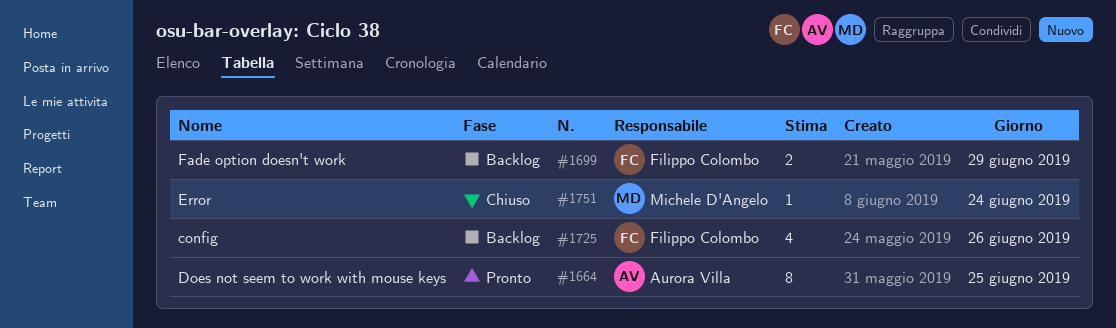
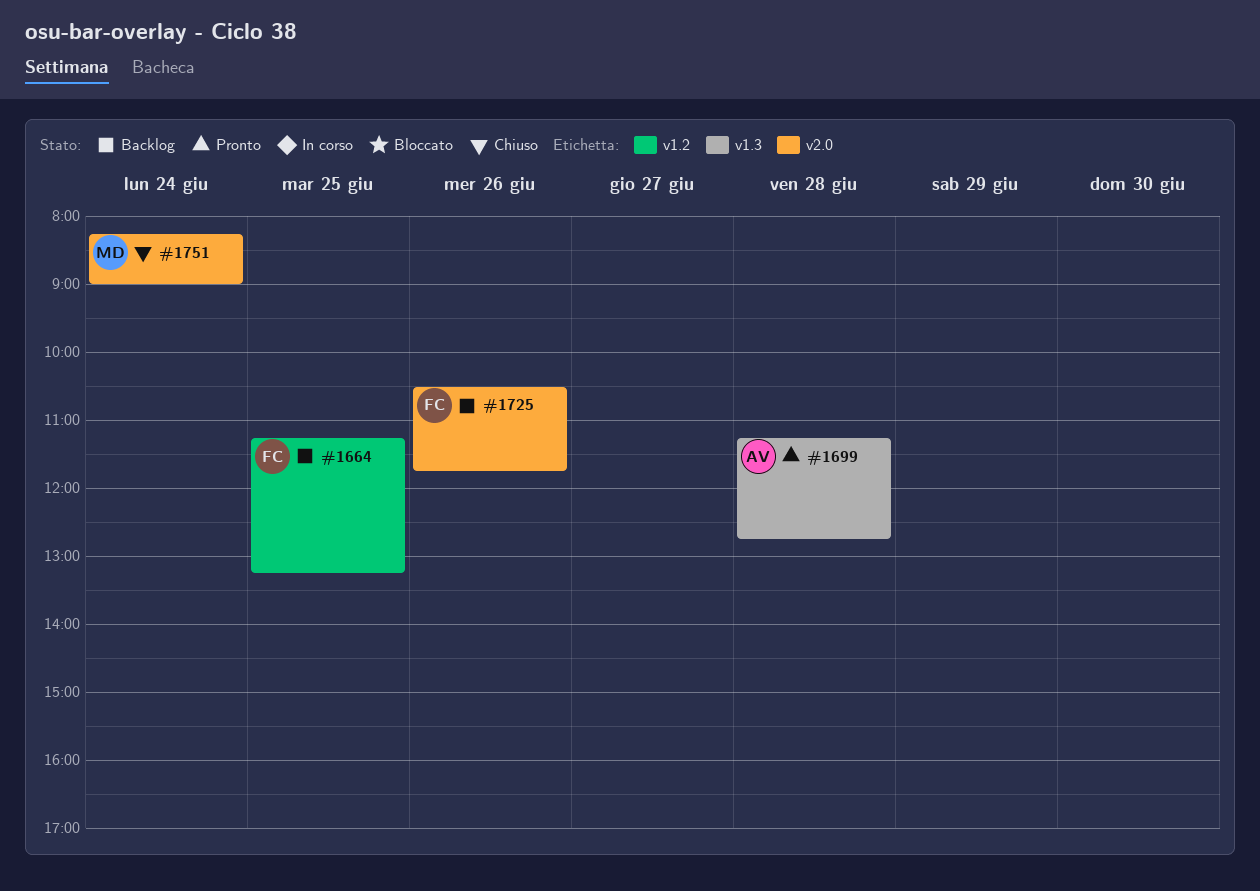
#1664, status: Pronto -> Backlog
#1664, owner: Aurora Villa -> Filippo Colombo
#1699, status: Backlog -> Pronto
#1699, owner: Filippo Colombo -> Aurora Villa
#1699, day: Jun 29 -> Jun 28

